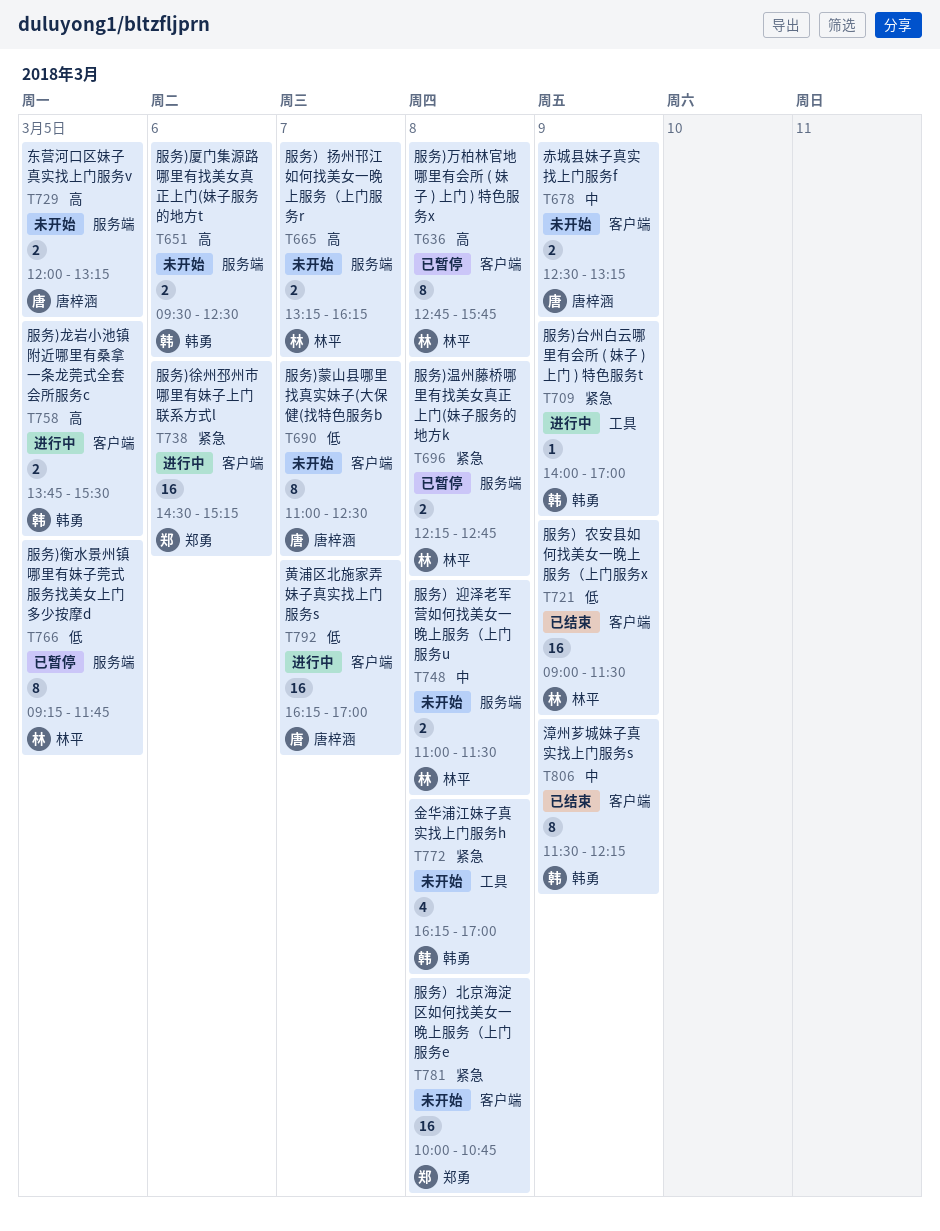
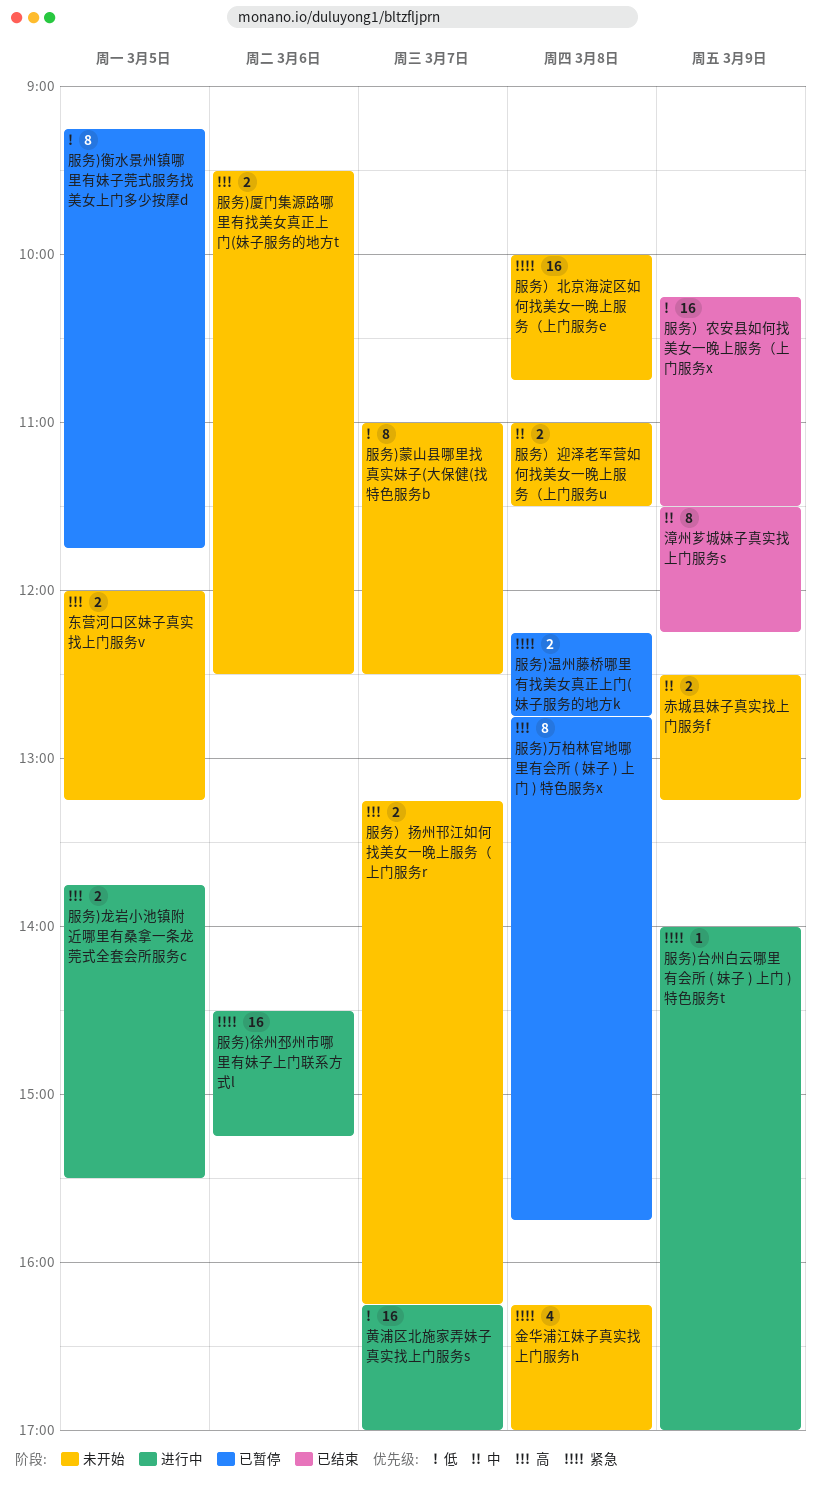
服务）农安县如何找美女一晚上服务（上门服务x, begins: 09:00 -> 10:15

